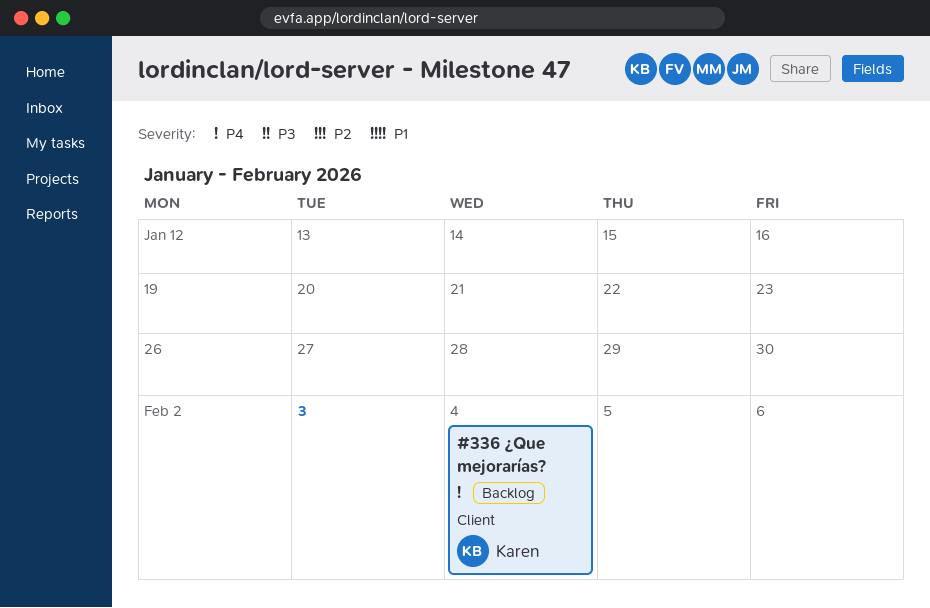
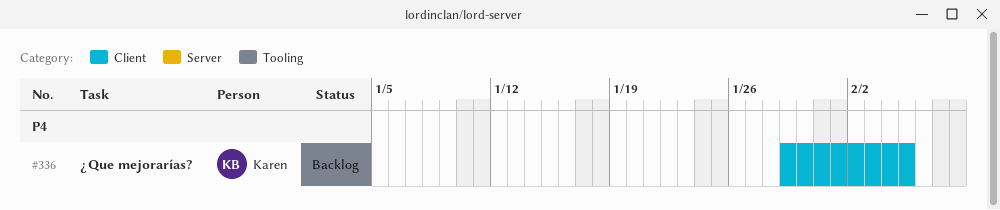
#336, due: Feb 4 -> Feb 5

